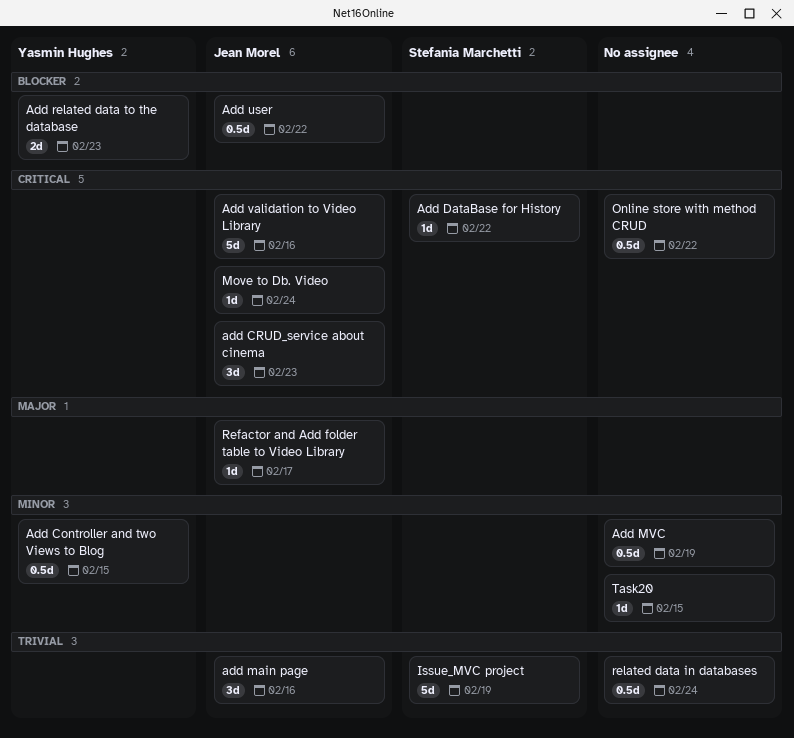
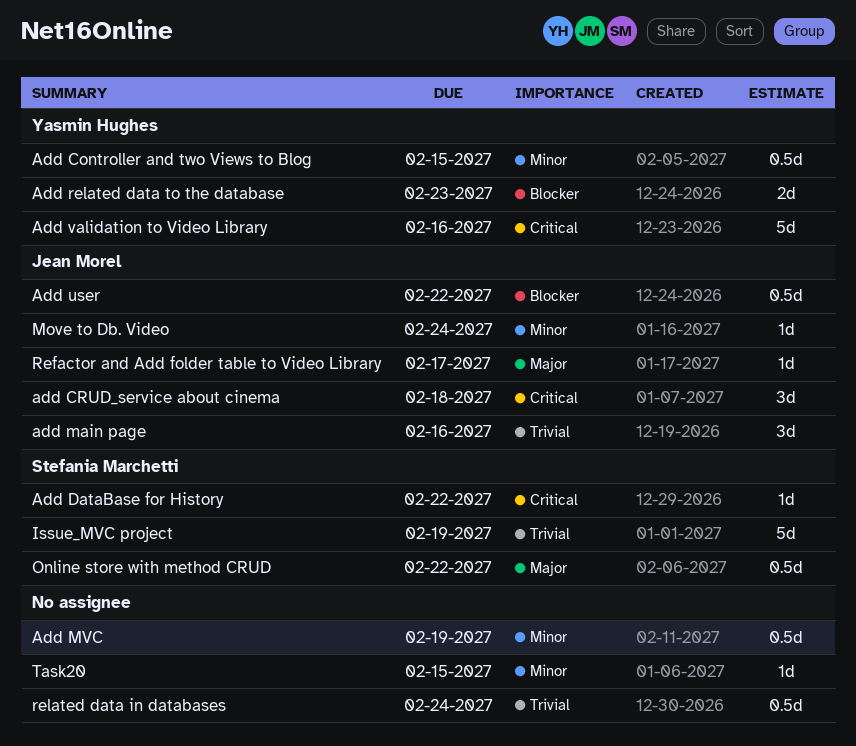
add CRUD_service about cinema, due: Feb 23 -> Feb 18
Add validation to Video Library, owner: Jean Morel -> Yasmin Hughes
Move to Db. Video, priority: Critical -> Minor
Online store with method CRUD, owner: none -> Stefania Marchetti
Online store with method CRUD, priority: Critical -> Major

